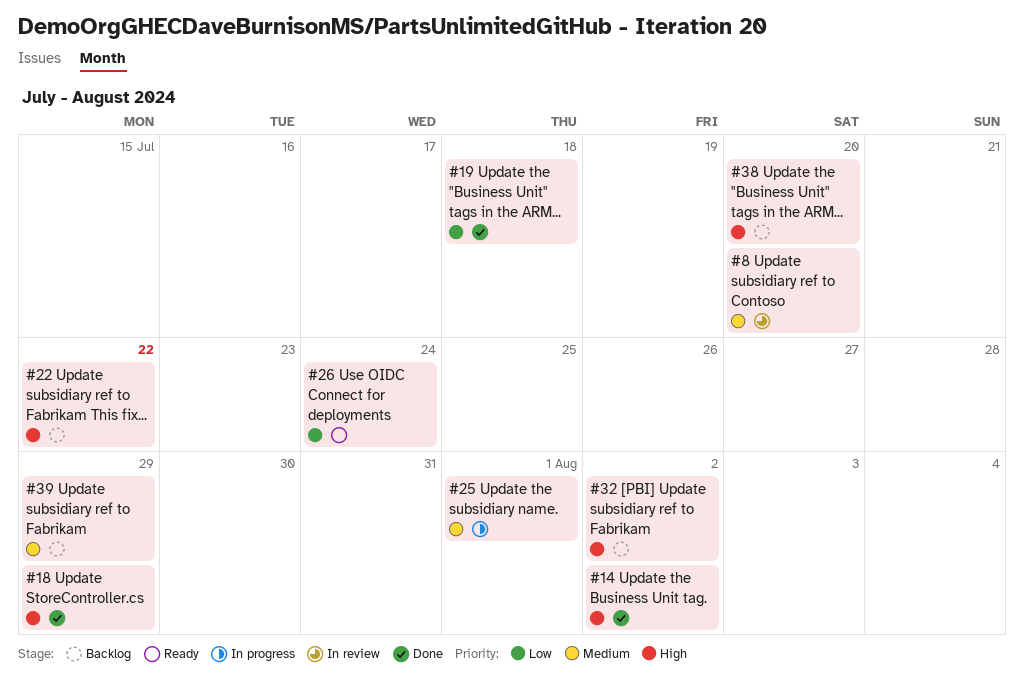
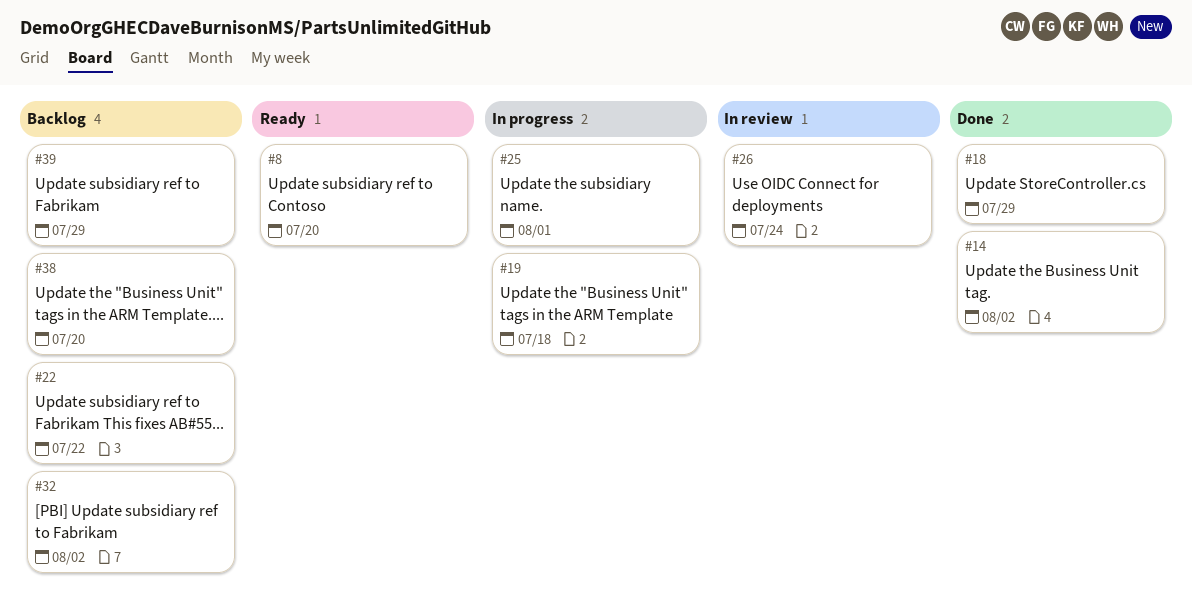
#8, status: In review -> Ready
#19, status: Done -> In progress
#26, status: Ready -> In review

